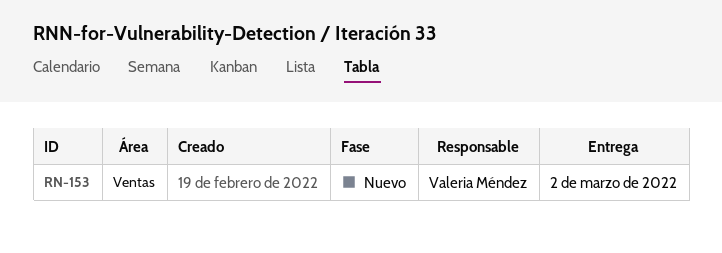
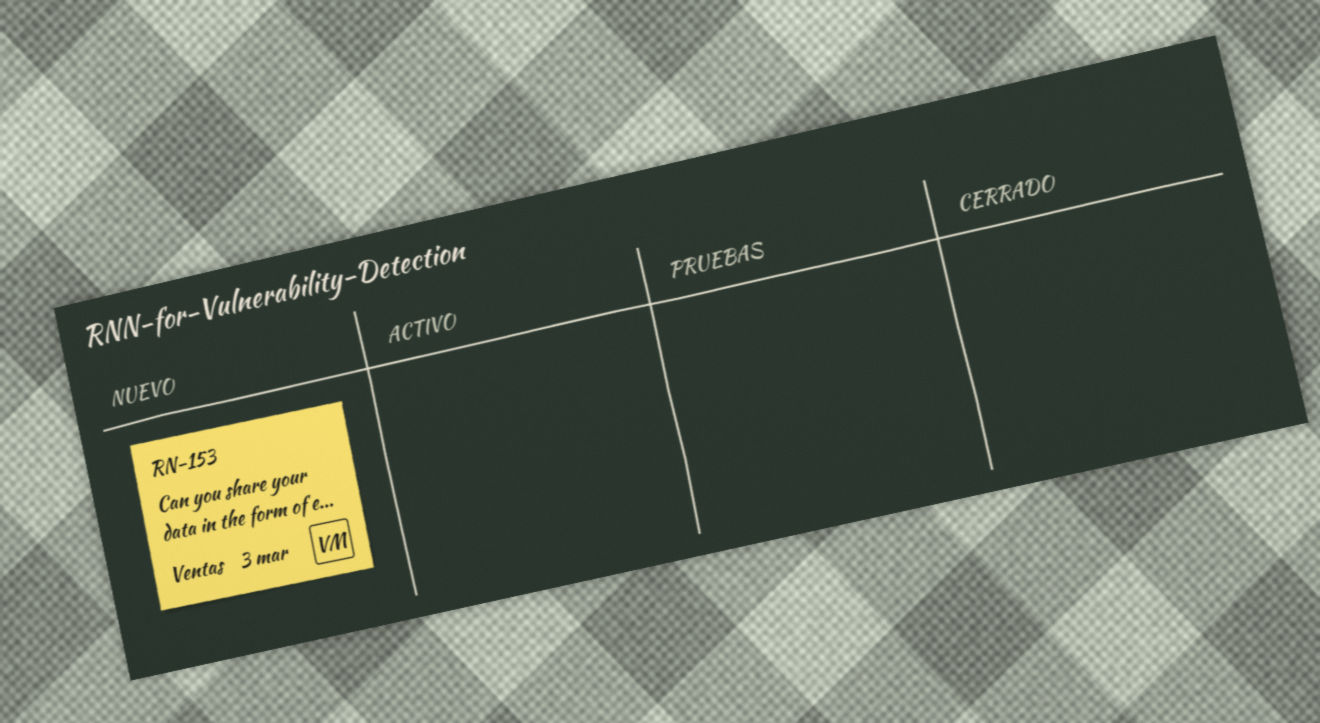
RN-153, due: Mar 2 -> Mar 3

